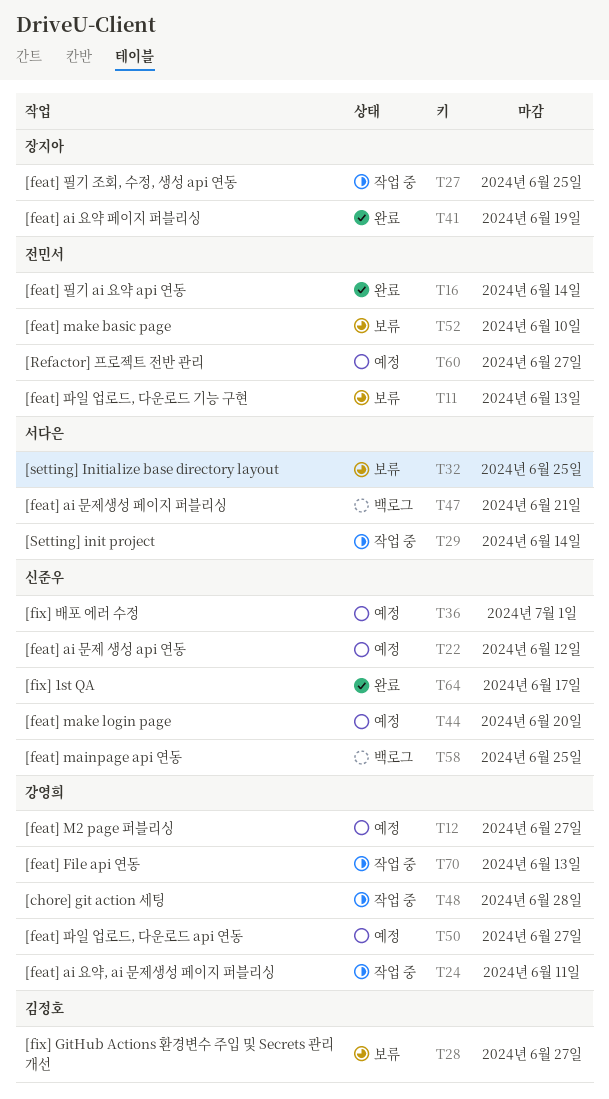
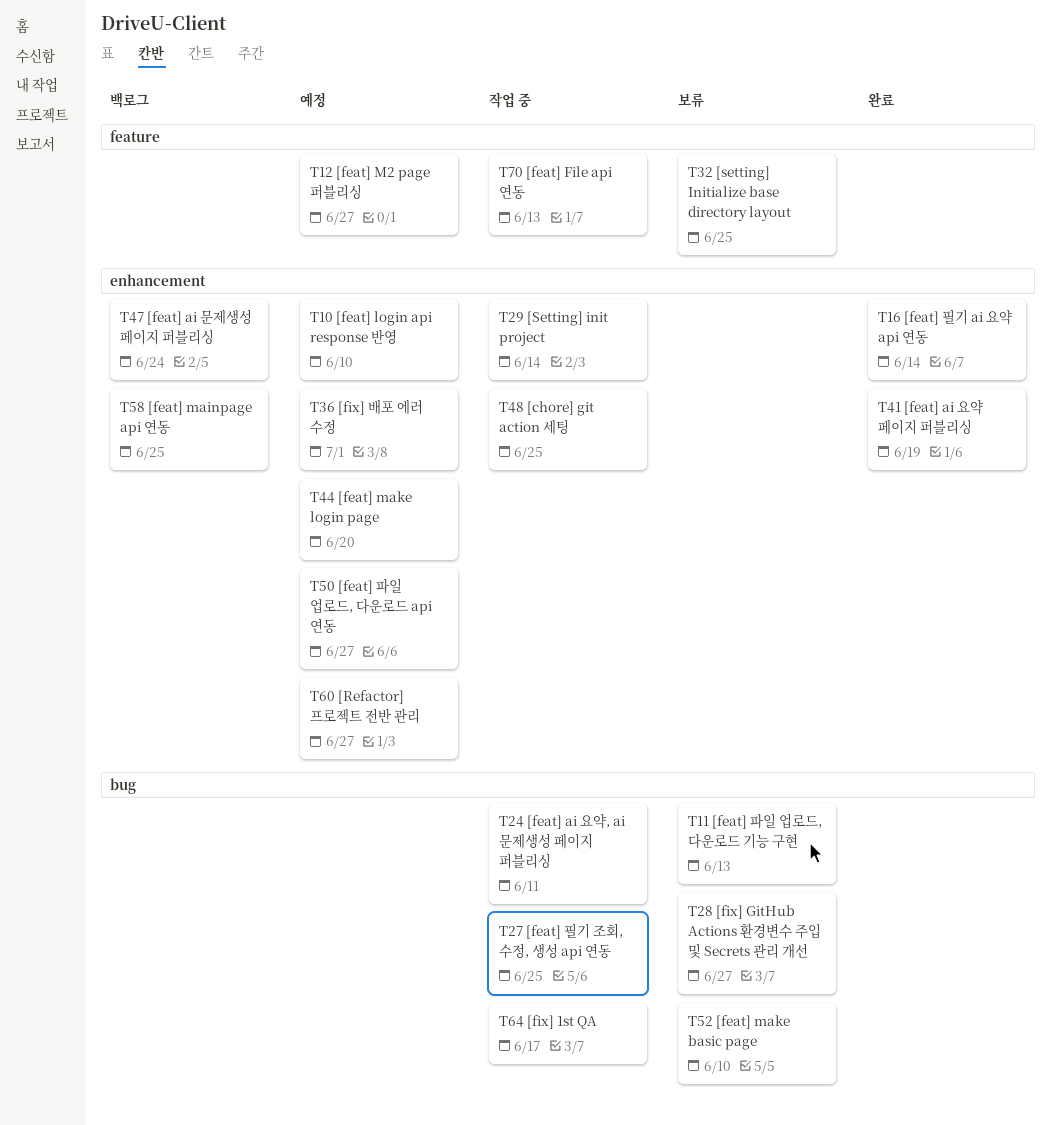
T10: none -> present
T22: present -> none
T47, due: Jun 21 -> Jun 24
T48, due: Jun 28 -> Jun 25
T64, status: 완료 -> 작업 중

